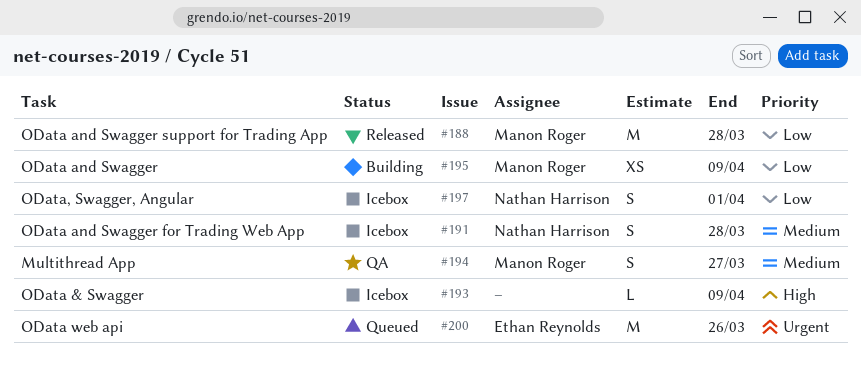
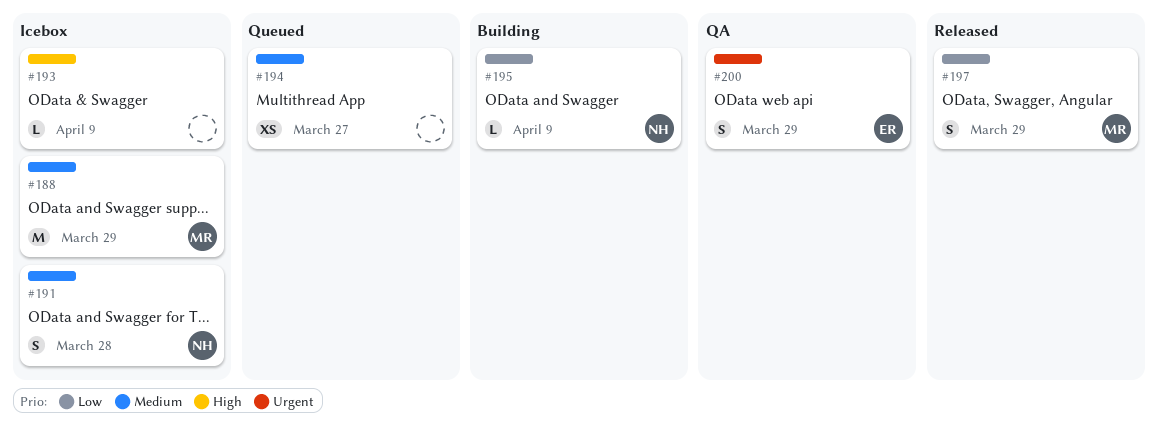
#188, status: Released -> Icebox
#188, priority: Low -> Medium
#188, due: Mar 28 -> Mar 29
#194, status: QA -> Queued
#194, owner: Manon Roger -> none
#194, estimate: S -> XS
#195, owner: Manon Roger -> Nathan Harrison
#195, estimate: XS -> L
#197, status: Icebox -> Released
#197, owner: Nathan Harrison -> Manon Roger
#197, due: Apr 1 -> Mar 29
#200, status: Queued -> QA
#200, estimate: M -> S
#200, due: Mar 26 -> Mar 29

